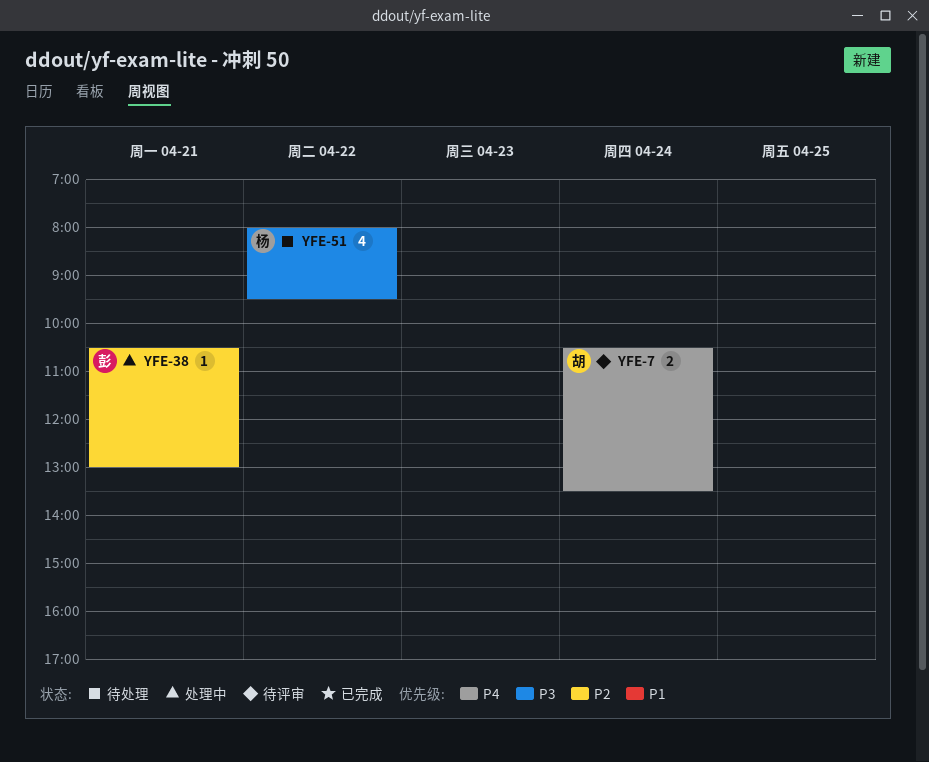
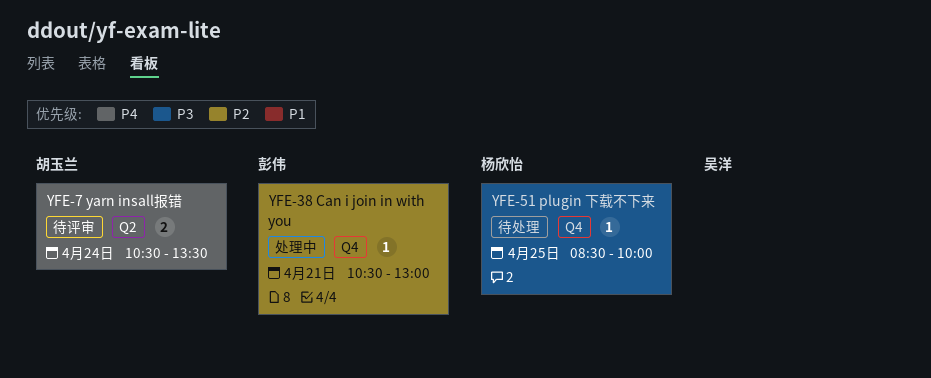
YFE-51, estimate: 4 -> 1
YFE-51, day: Apr 22 -> Apr 25
YFE-51, begins: 08:00 -> 08:30
YFE-51, ends: 09:30 -> 10:00

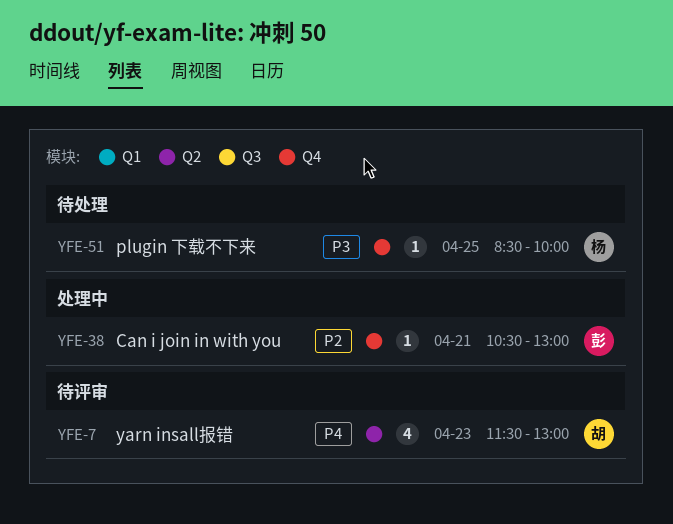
YFE-7, estimate: 2 -> 4
YFE-7, day: Apr 24 -> Apr 23
YFE-7, begins: 10:30 -> 11:30
YFE-7, ends: 13:30 -> 13:00

